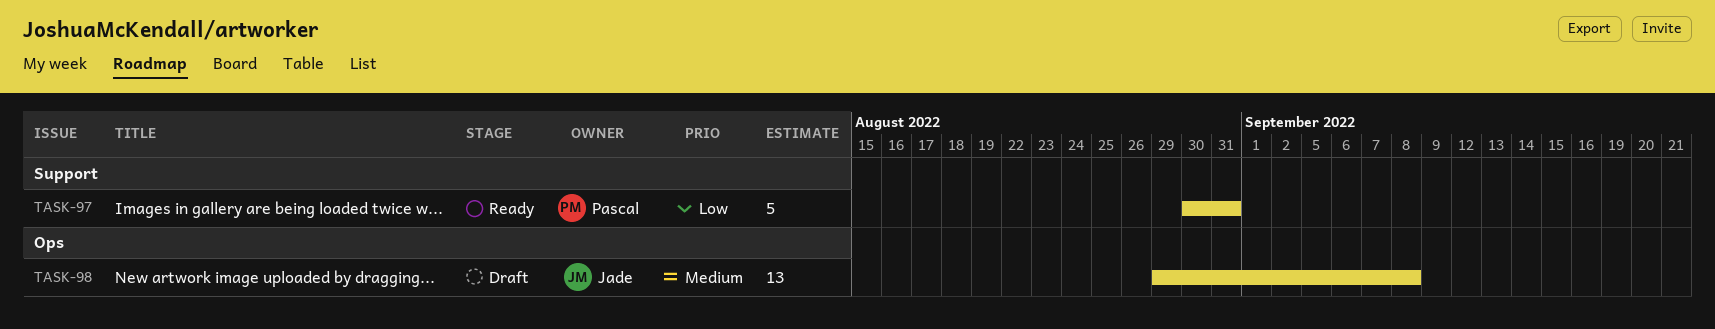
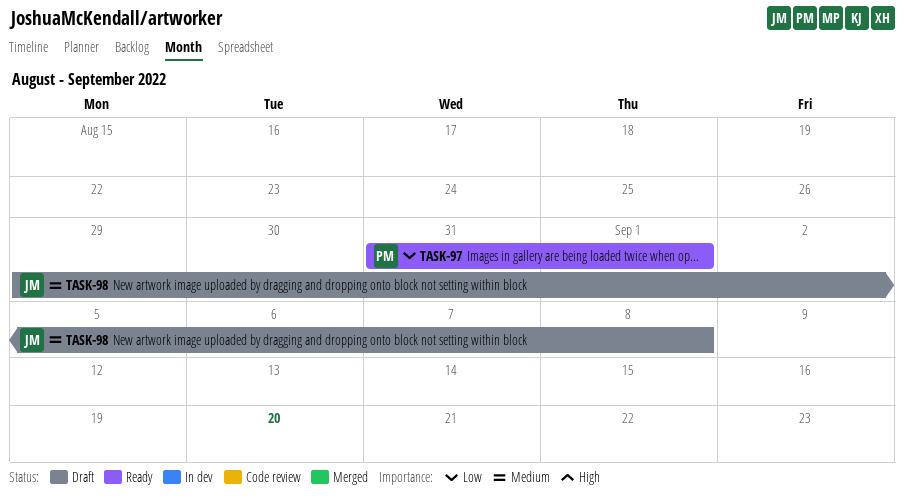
TASK-97, start: Aug 30 -> Aug 31
TASK-97, due: Aug 31 -> Sep 1

